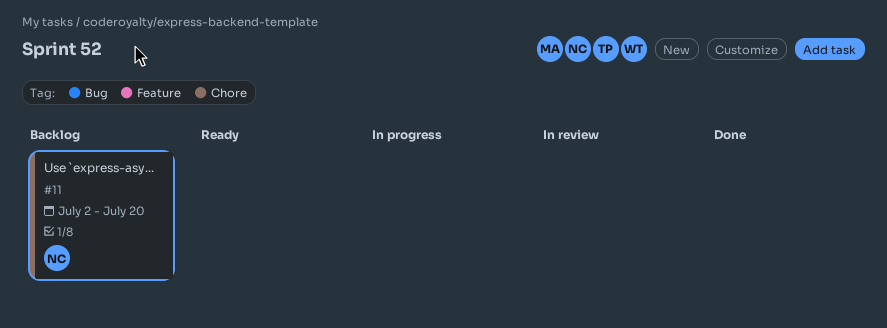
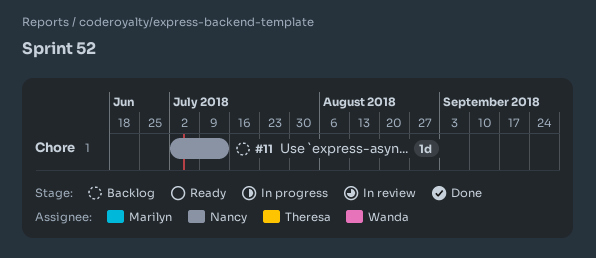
#11, due: Jul 20 -> Jul 13

